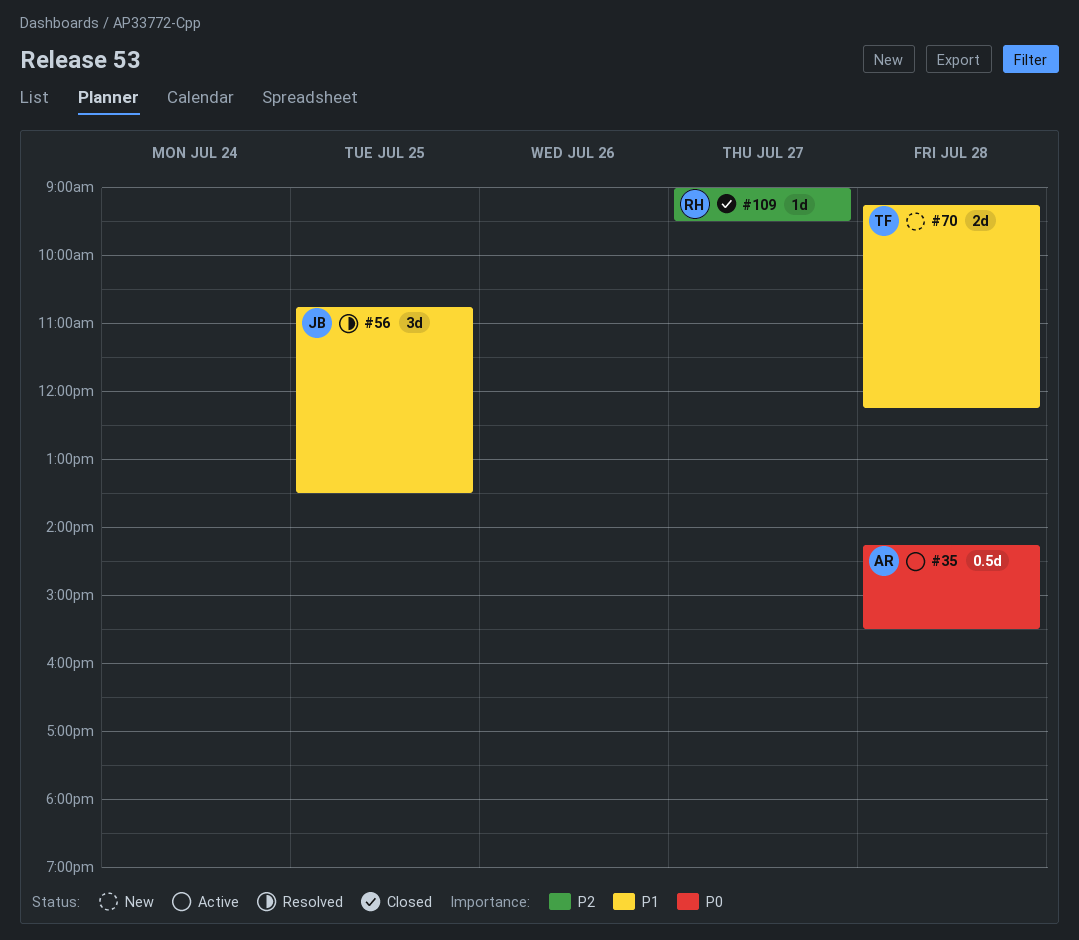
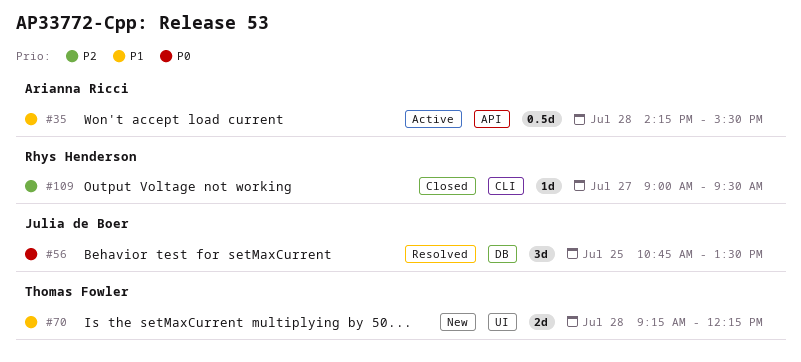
#35, priority: P0 -> P1
#56, priority: P1 -> P0

